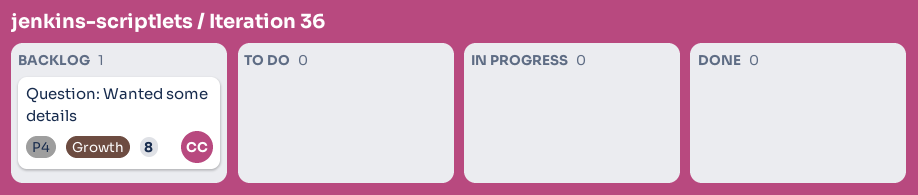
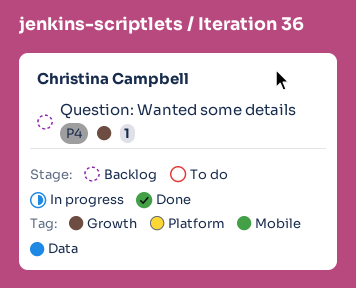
Question: Wanted some details, estimate: 8 -> 1

